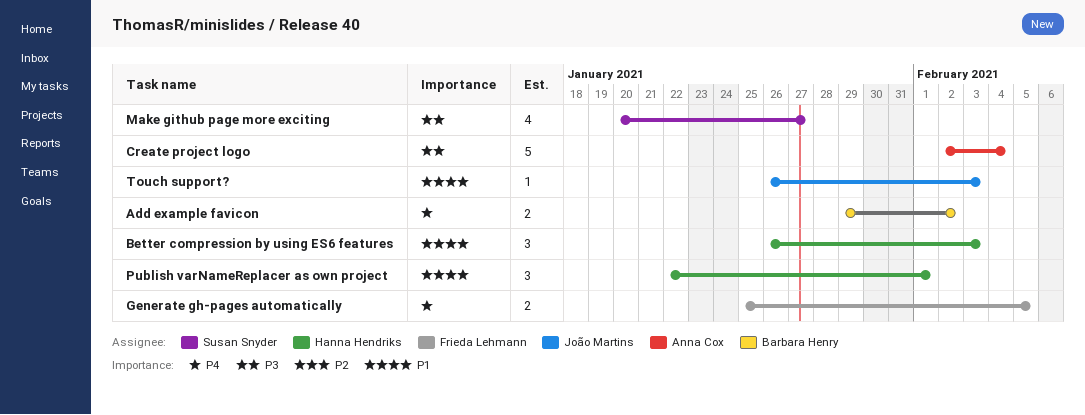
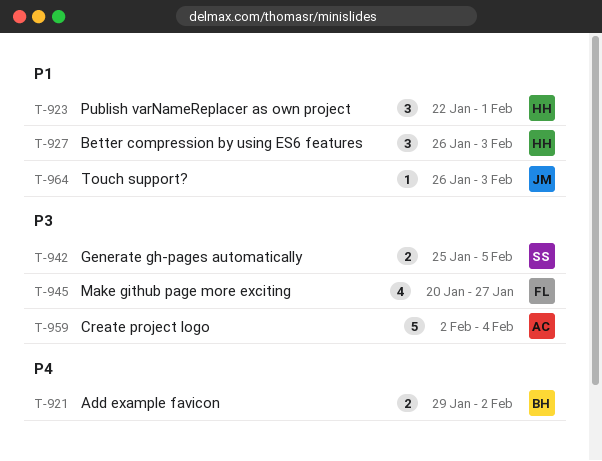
Generate gh-pages automatically, owner: Frieda Lehmann -> Susan Snyder
Generate gh-pages automatically, priority: P4 -> P3
Make github page more exciting, owner: Susan Snyder -> Frieda Lehmann

